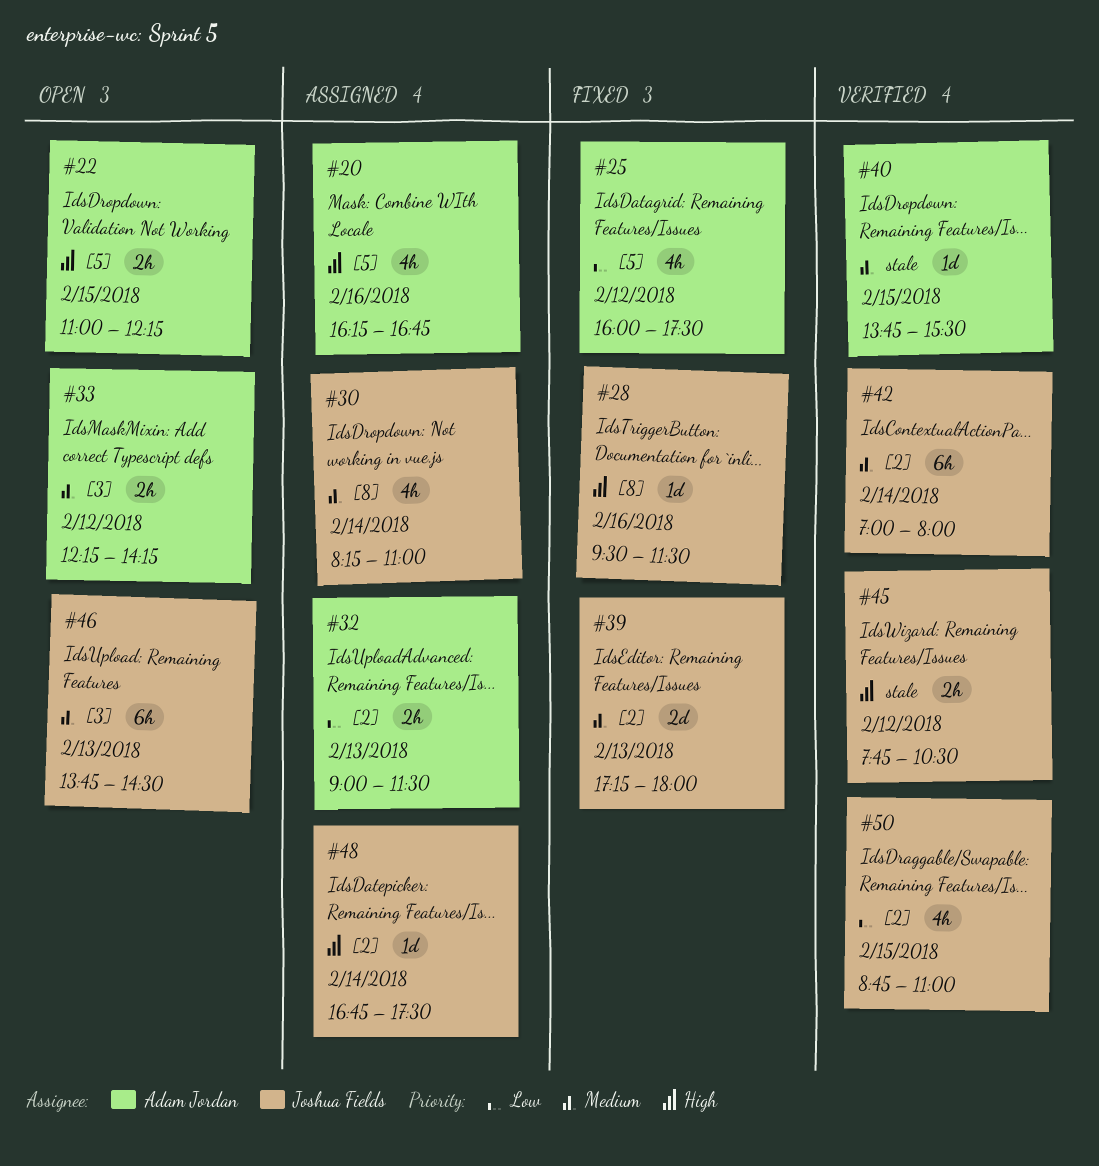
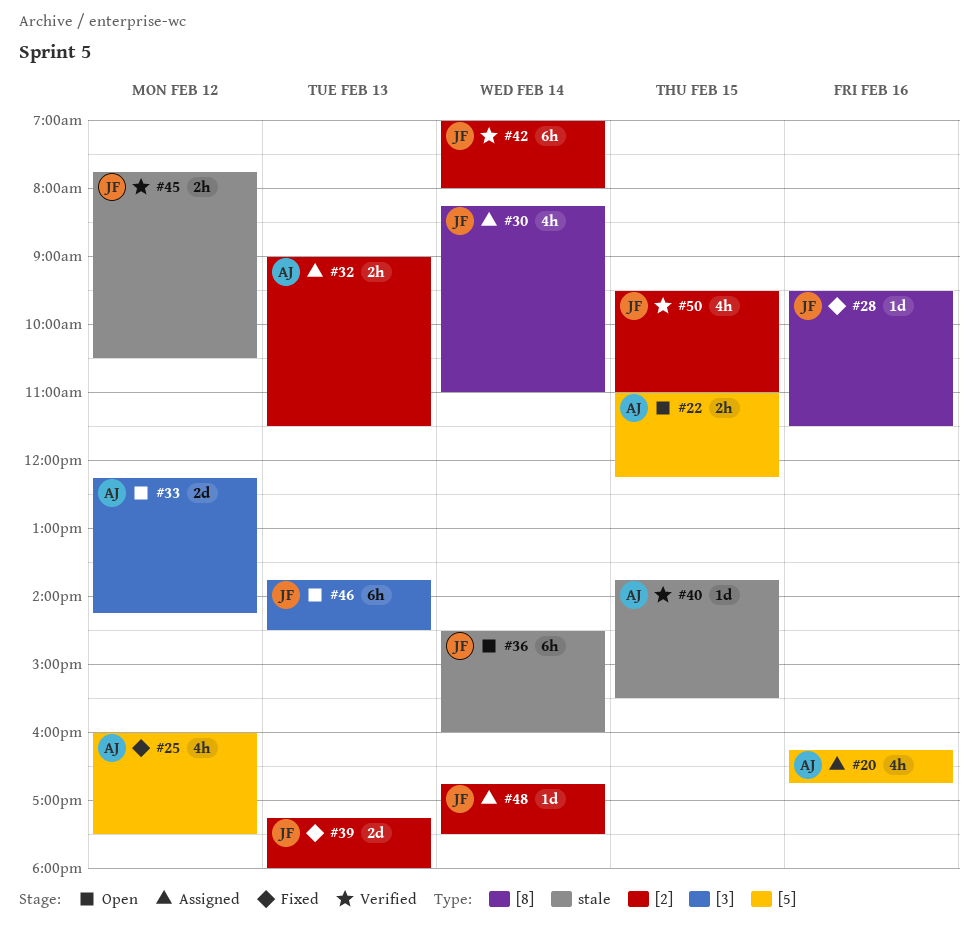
#33, estimate: 2h -> 2d
#36: none -> present
#50, begins: 08:45 -> 09:30

